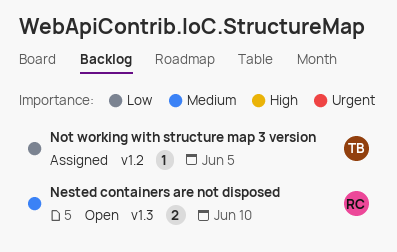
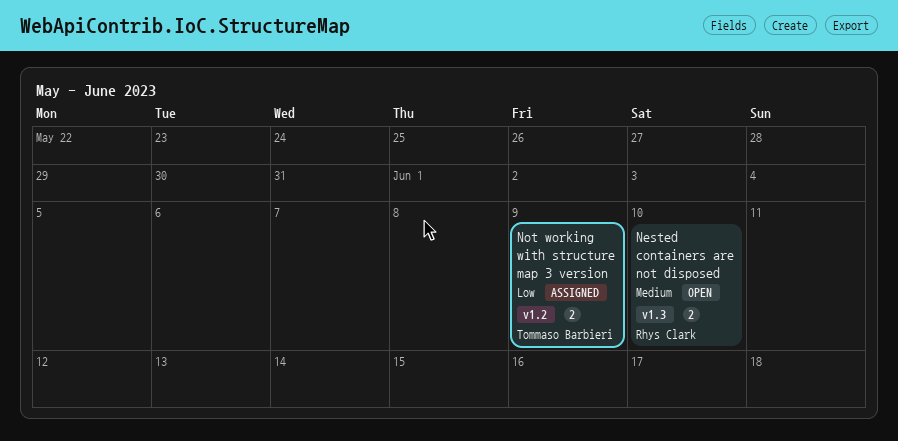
Not working with structure map 3 version, estimate: 1 -> 2
Not working with structure map 3 version, due: Jun 5 -> Jun 9

